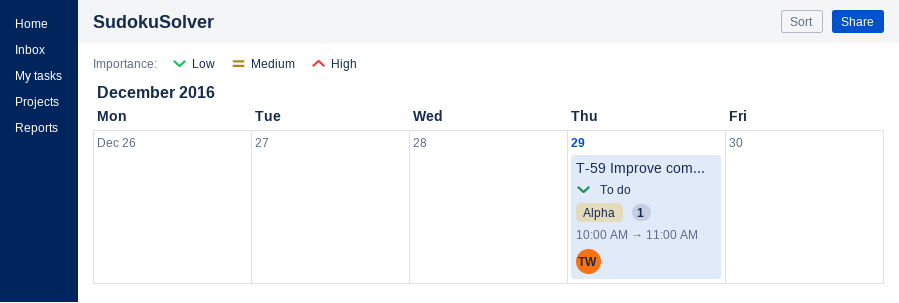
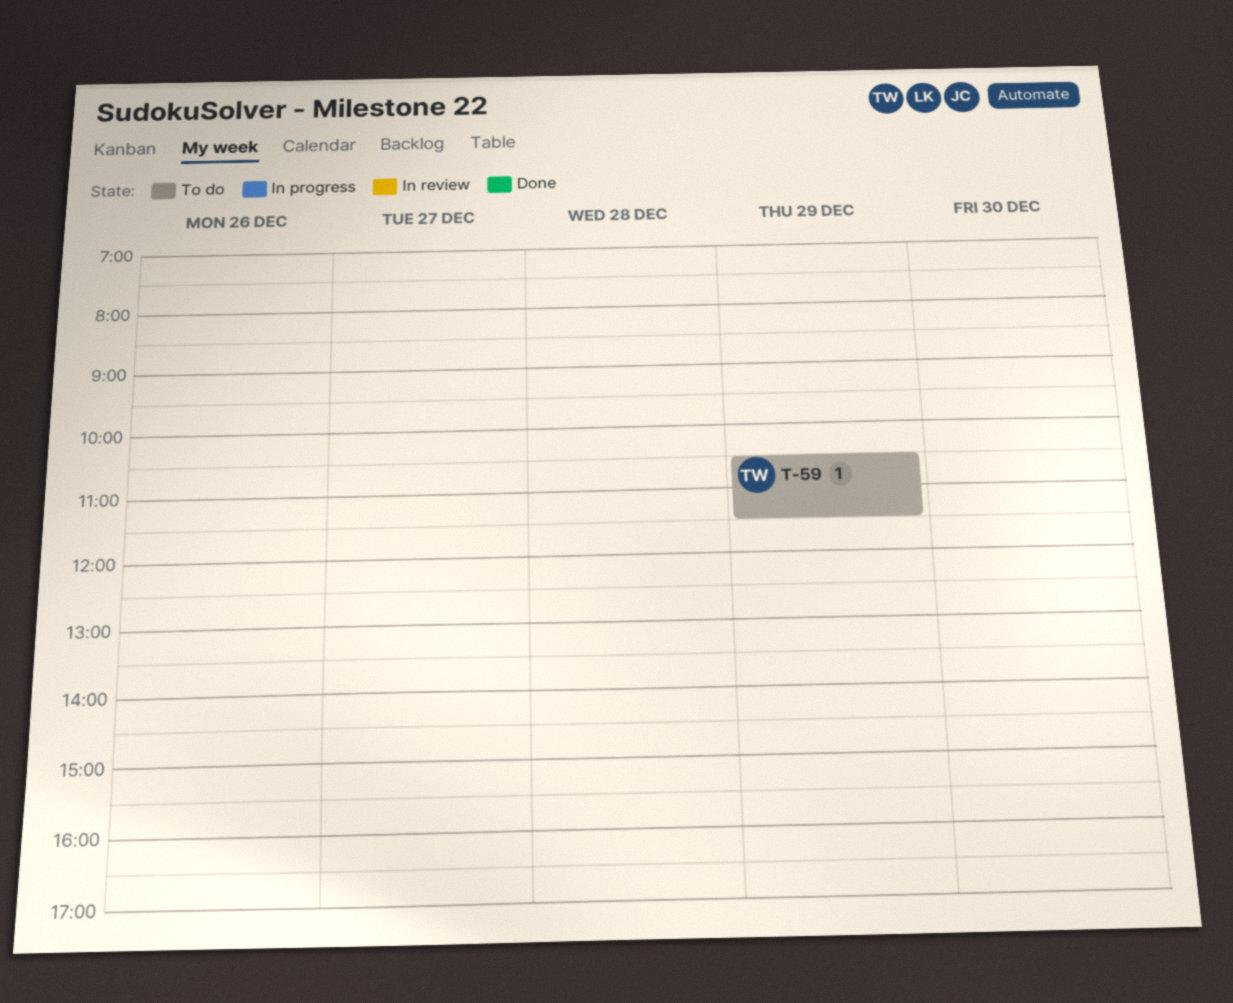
T-59, begins: 10:00 -> 10:30
T-59, ends: 11:00 -> 11:30

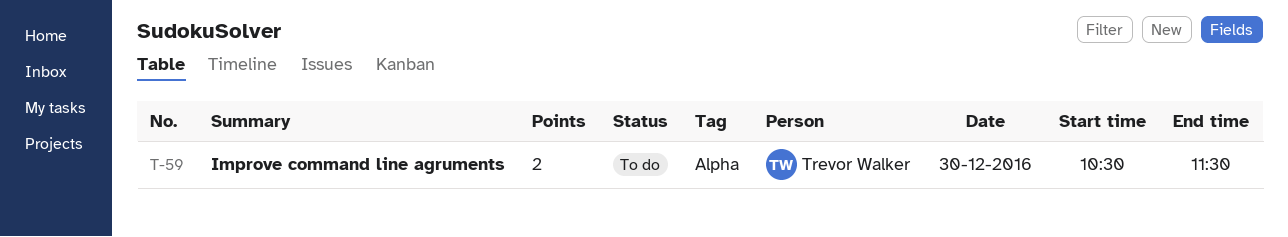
T-59, estimate: 1 -> 2
T-59, day: Dec 29 -> Dec 30

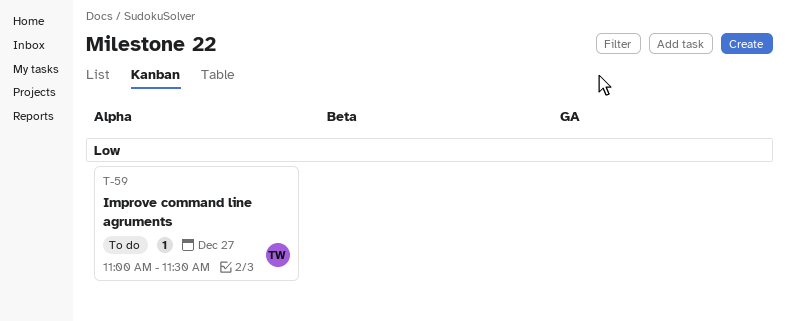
T-59, estimate: 2 -> 1
T-59, day: Dec 30 -> Dec 27
T-59, begins: 10:30 -> 11:00

